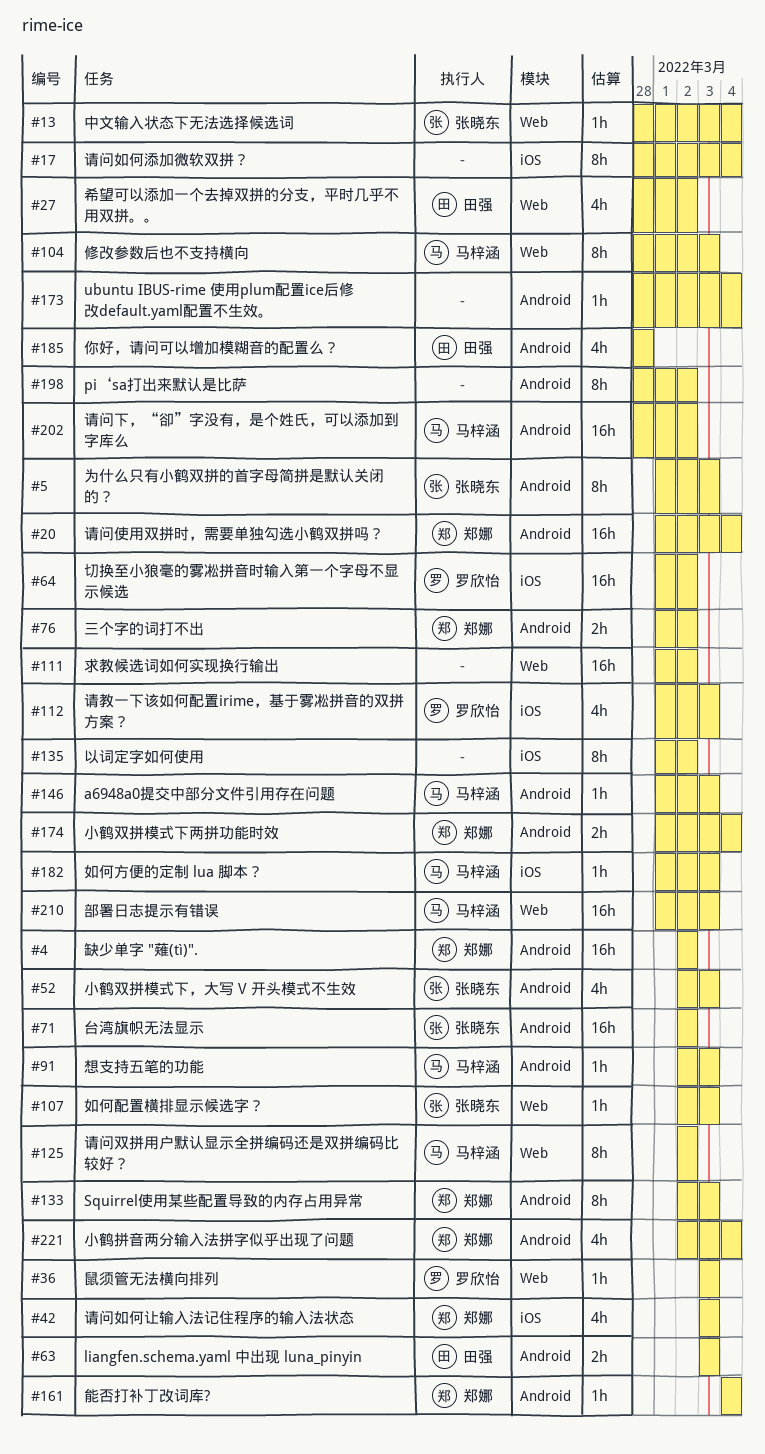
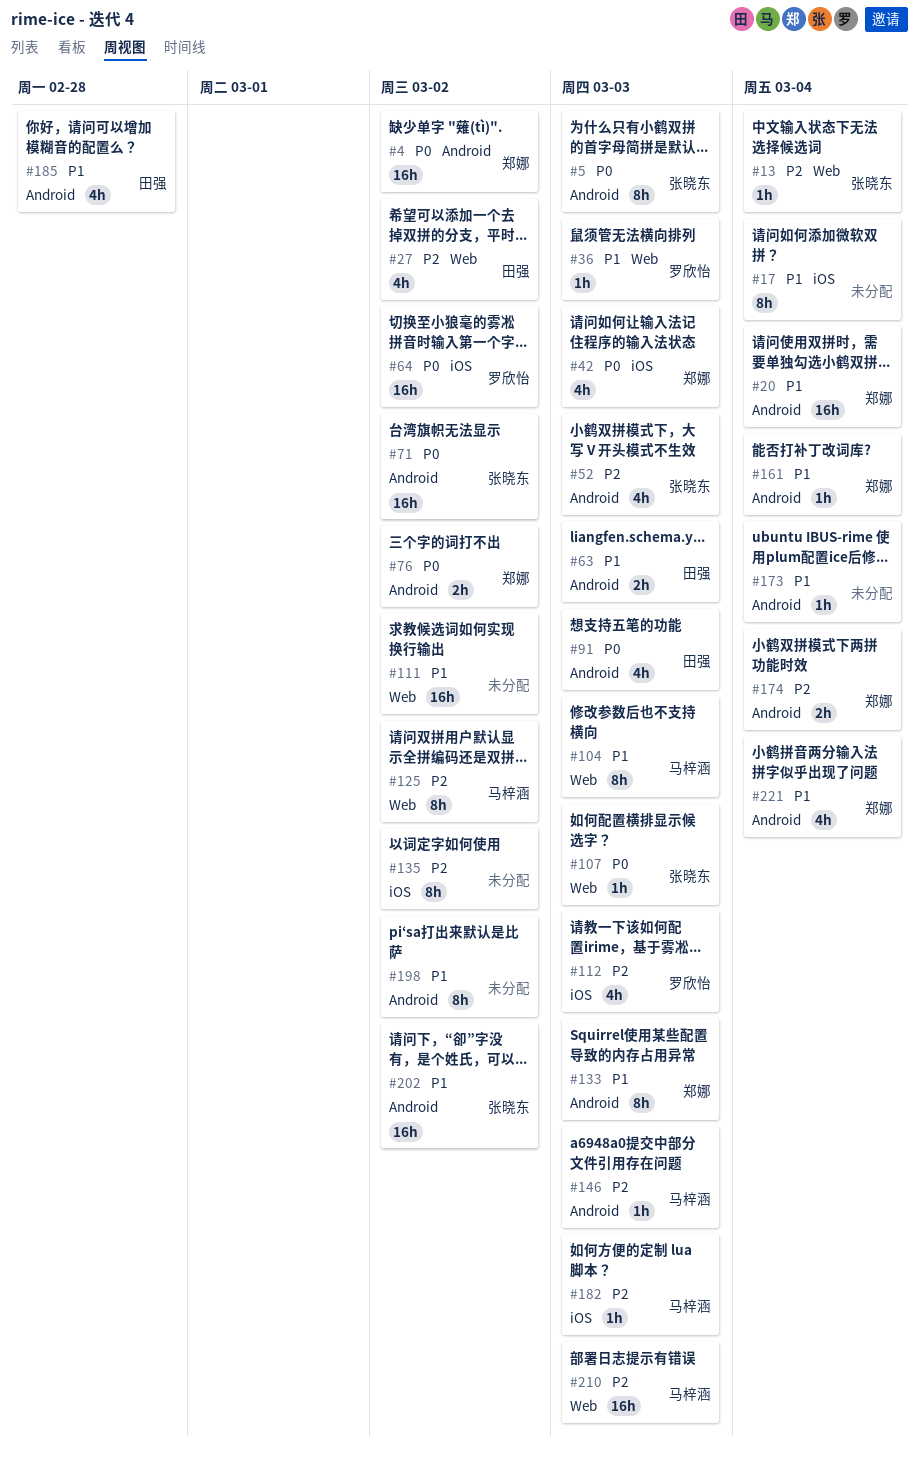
#91, owner: 马梓涵 -> 田强
#91, estimate: 1h -> 4h
#202, owner: 马梓涵 -> 张晓东

